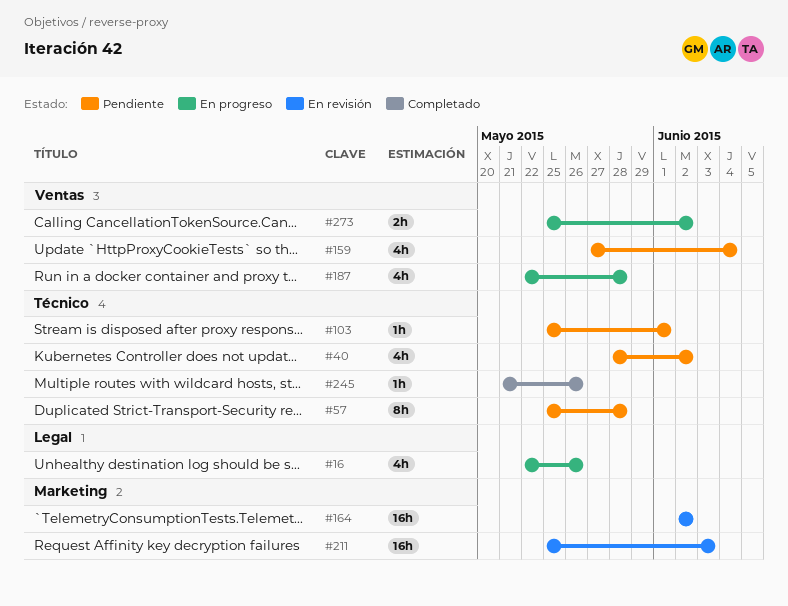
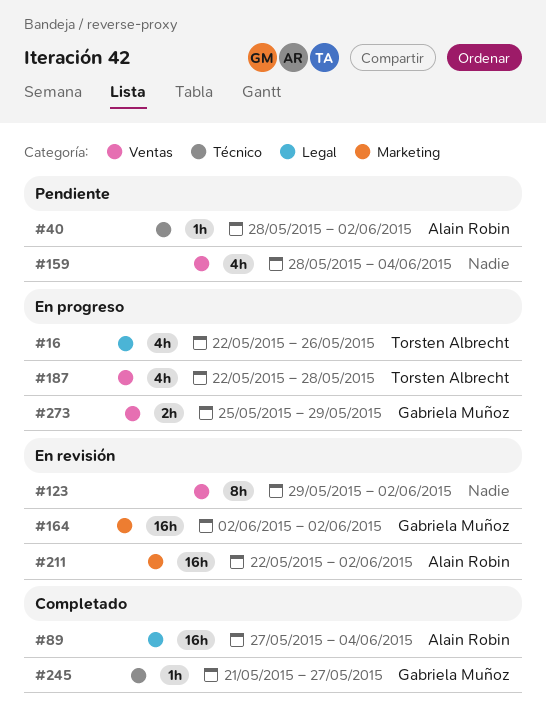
#40, estimate: 4h -> 1h
#57: present -> none
#89: none -> present
#103: present -> none
#123: none -> present
#159, start: May 27 -> May 28
#211, start: May 25 -> May 22
#211, due: Jun 3 -> Jun 2
#245, due: May 26 -> May 27
#273, due: Jun 2 -> May 29

